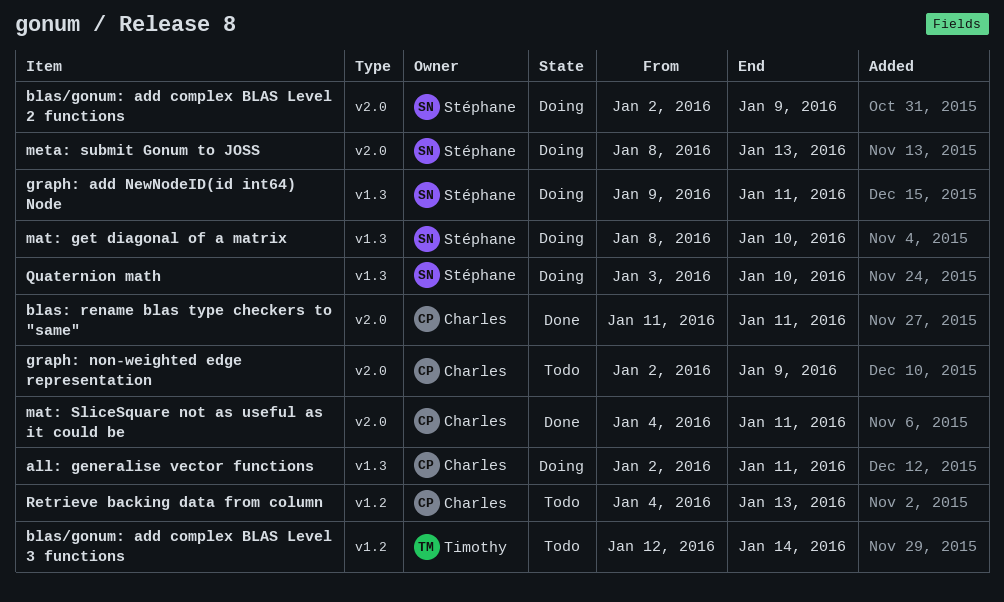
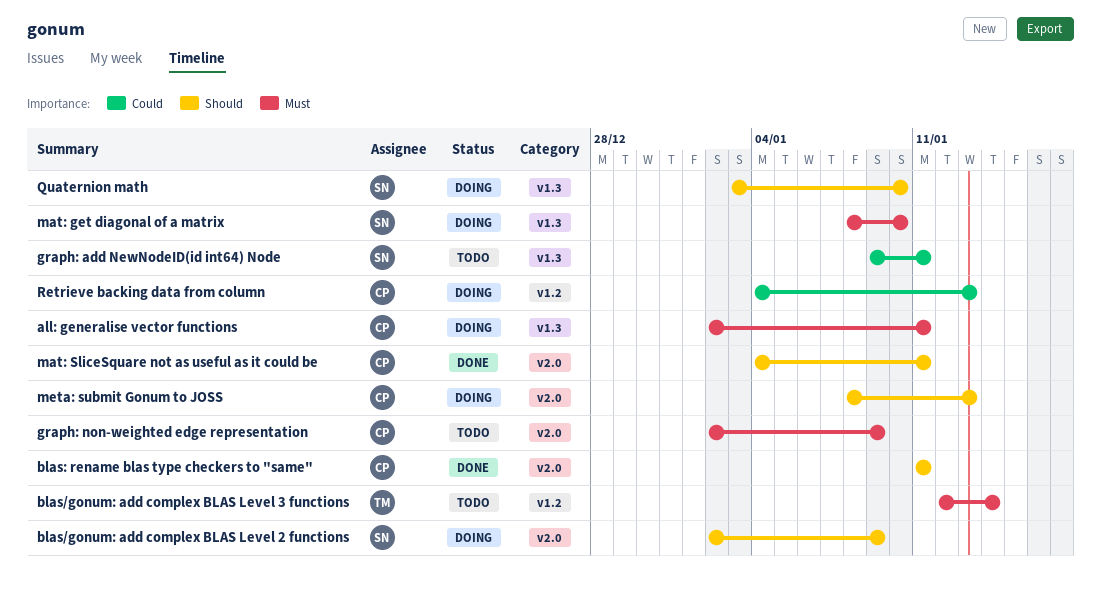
graph: add NewNodeID(id int64) Node, status: Doing -> Todo
meta: submit Gonum to JOSS, owner: Stéphane -> Charles
Retrieve backing data from column, status: Todo -> Doing

